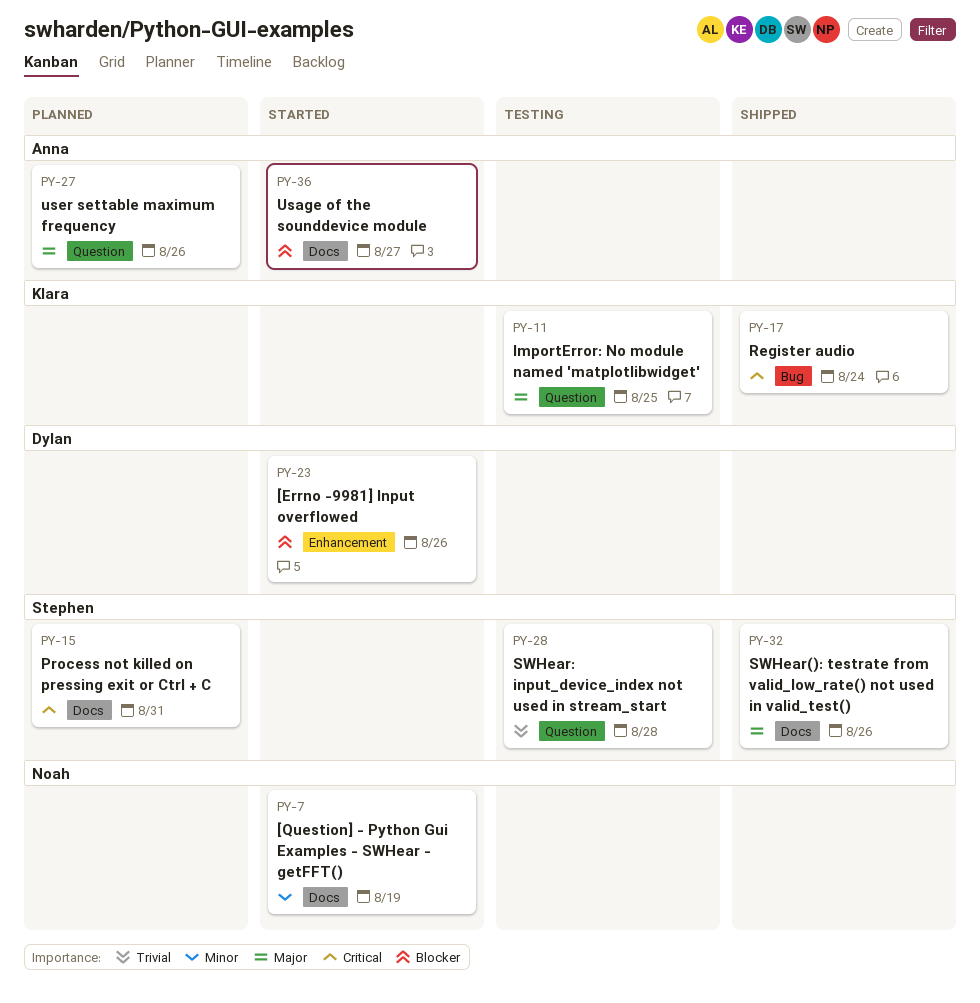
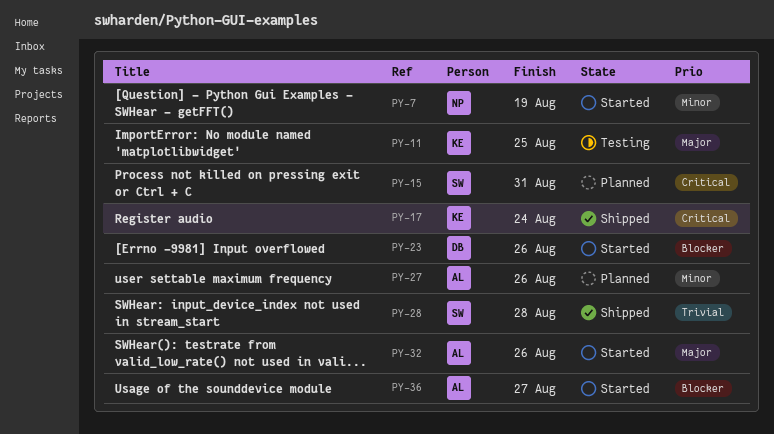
PY-27, priority: Major -> Minor
PY-28, status: Testing -> Shipped
PY-32, status: Shipped -> Started
PY-32, owner: Stephen -> Anna

